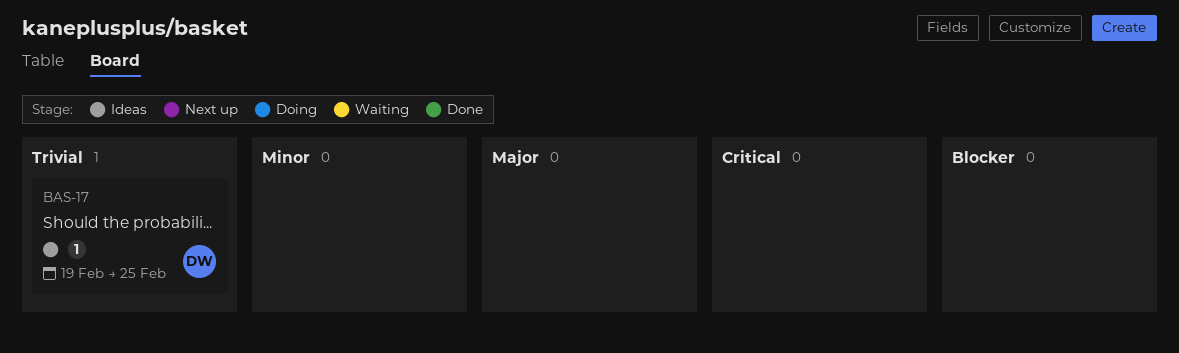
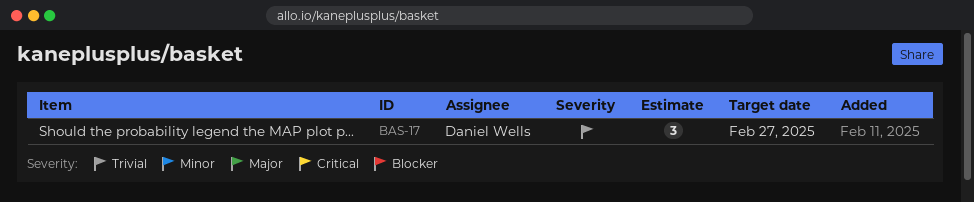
BAS-17, estimate: 1 -> 3
BAS-17, due: Feb 25 -> Feb 27

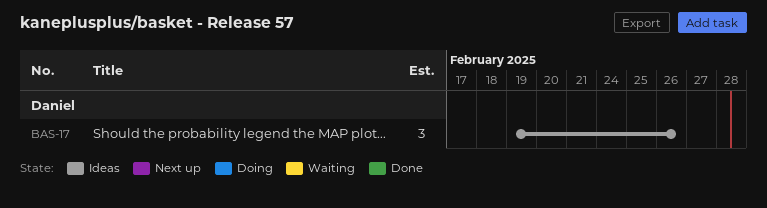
BAS-17, due: Feb 27 -> Feb 26

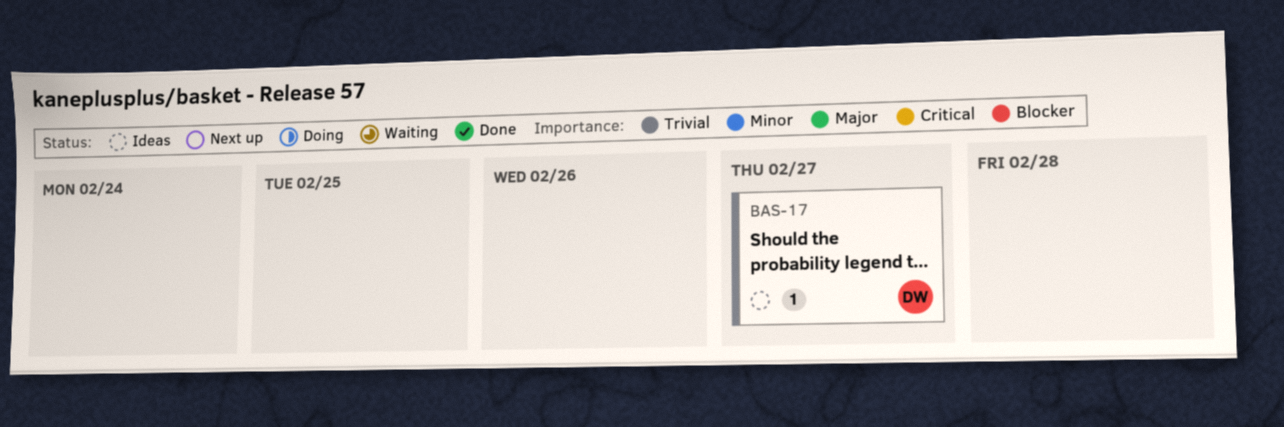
BAS-17, estimate: 3 -> 1
BAS-17, due: Feb 26 -> Feb 27

